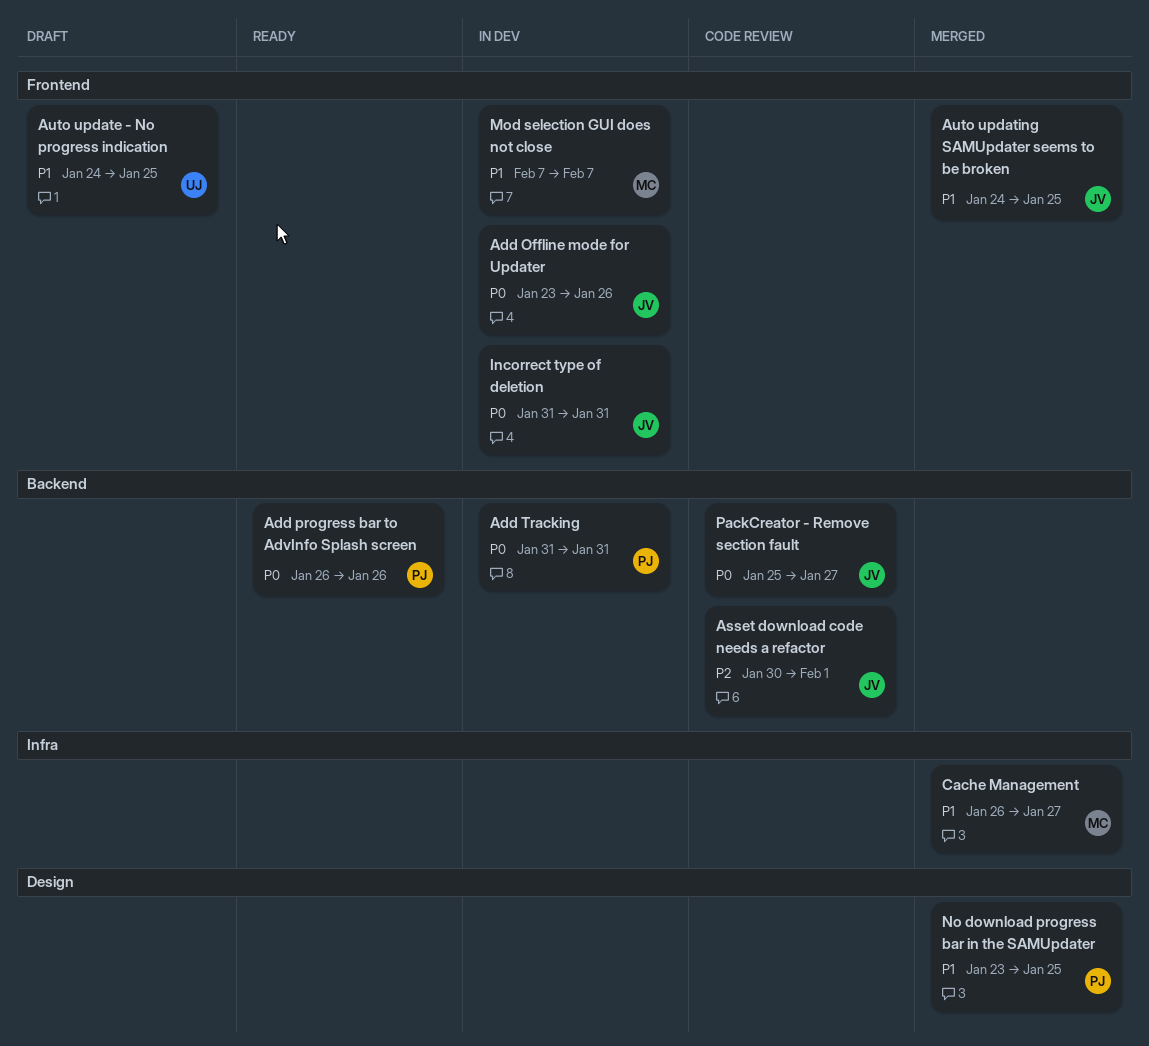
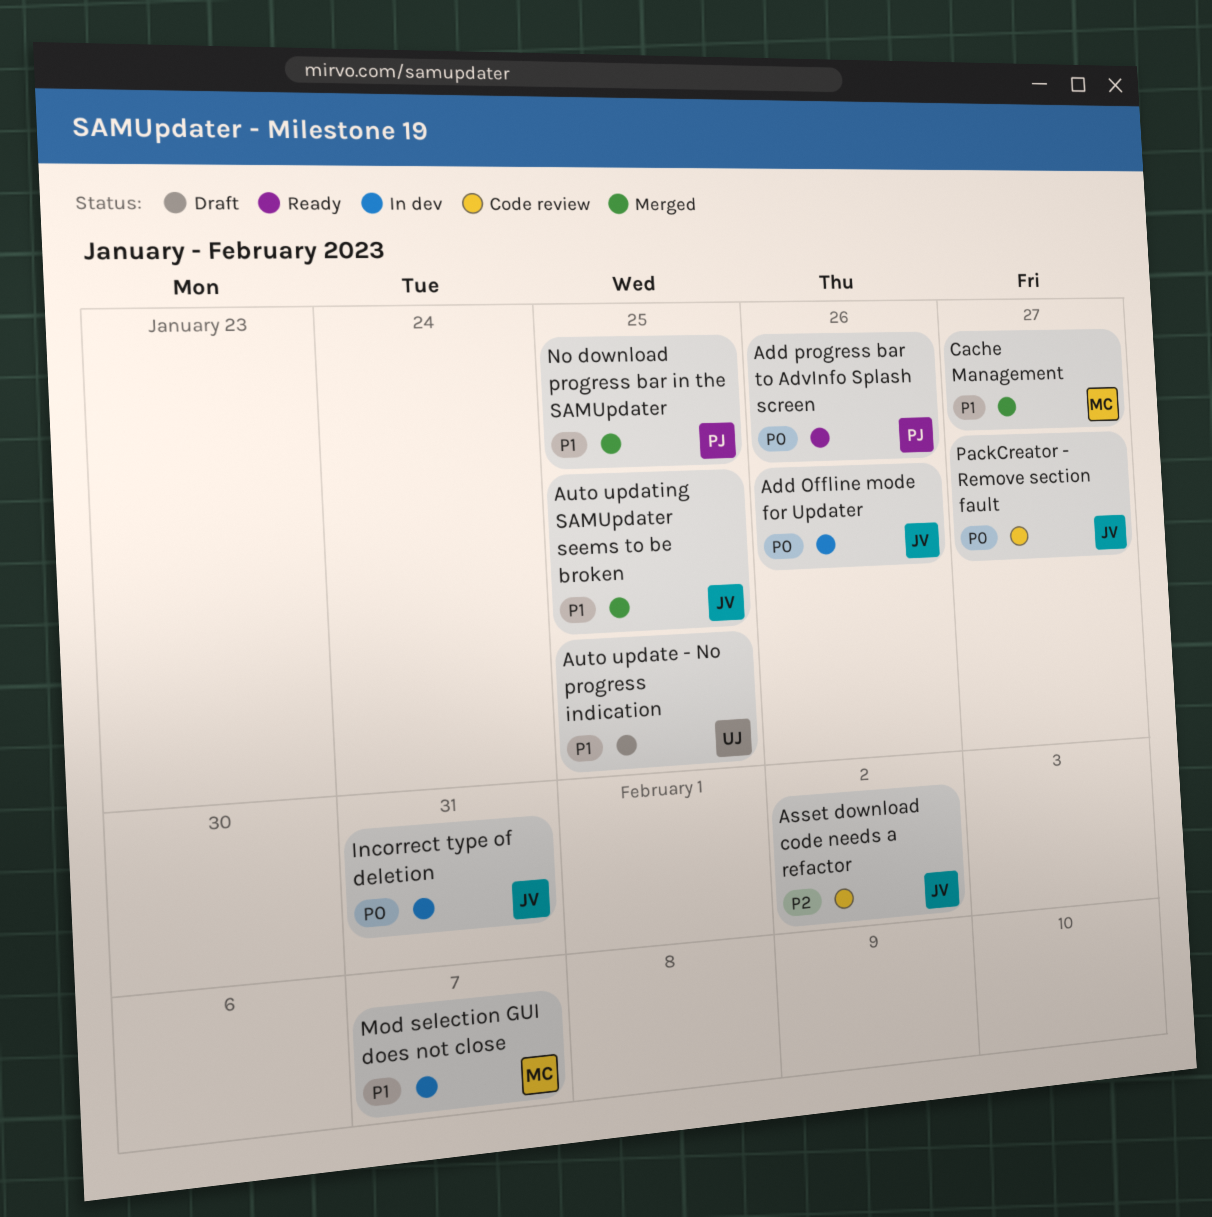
Add Tracking: present -> none
Asset download code needs a refactor, due: Feb 1 -> Feb 2

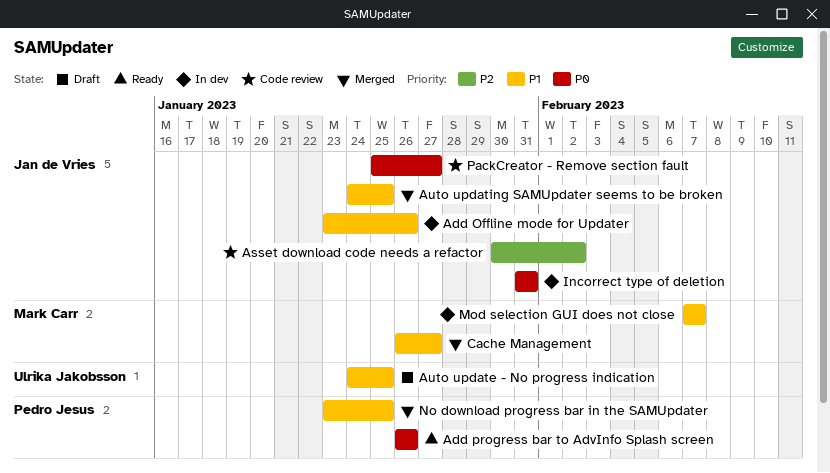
Add Offline mode for Updater, priority: P0 -> P1

